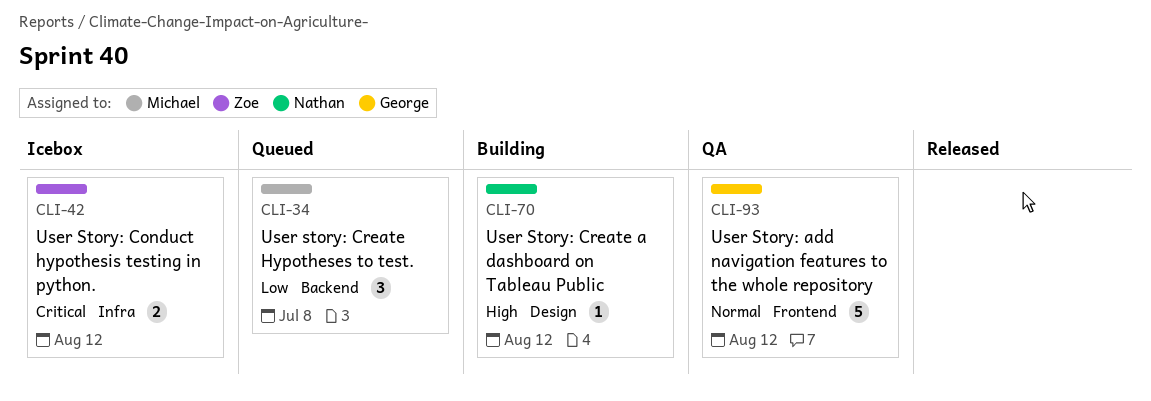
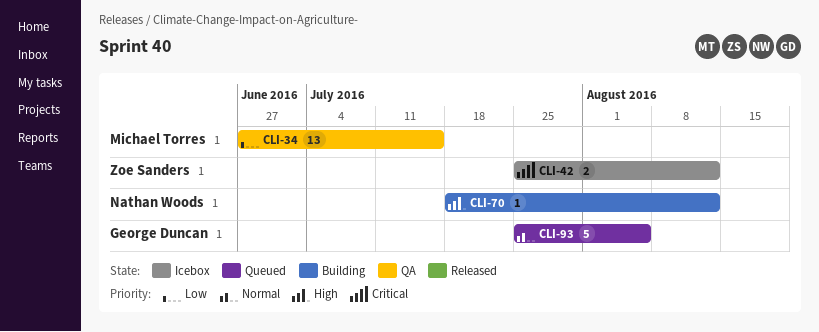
CLI-34, status: Queued -> QA
CLI-34, estimate: 3 -> 13
CLI-34, due: Jul 8 -> Jul 15
CLI-93, status: QA -> Queued
CLI-93, due: Aug 12 -> Aug 5

